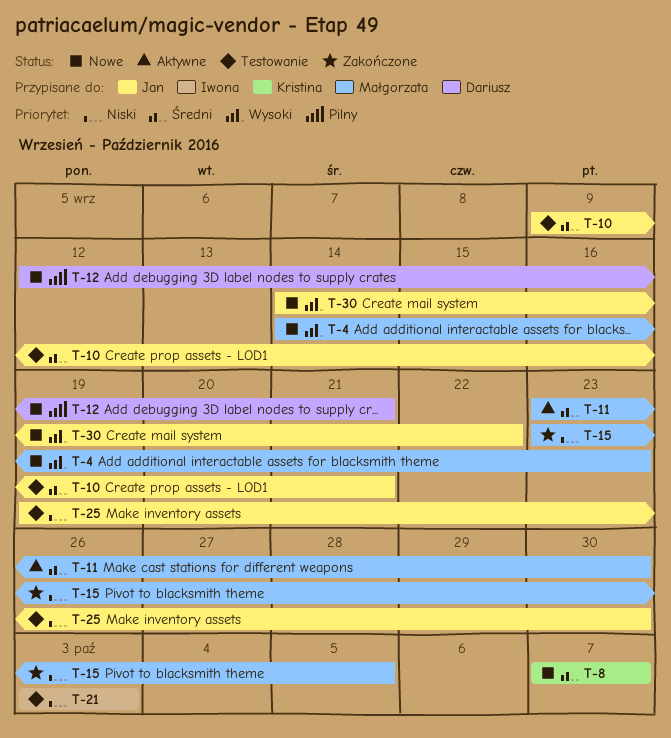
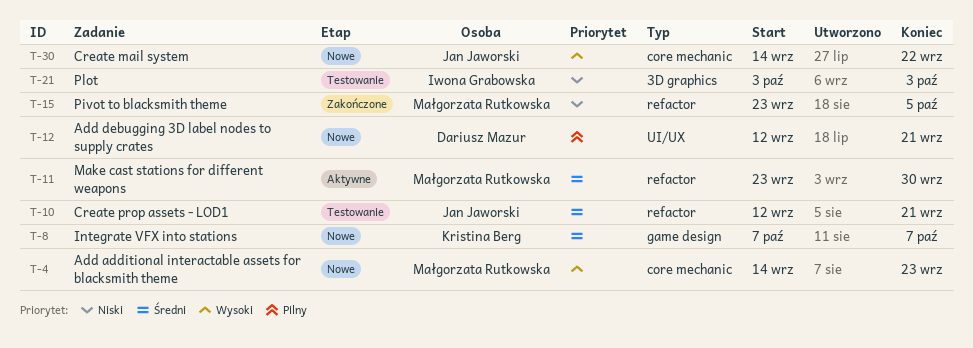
T-10, start: Sep 9 -> Sep 12
T-25: present -> none

